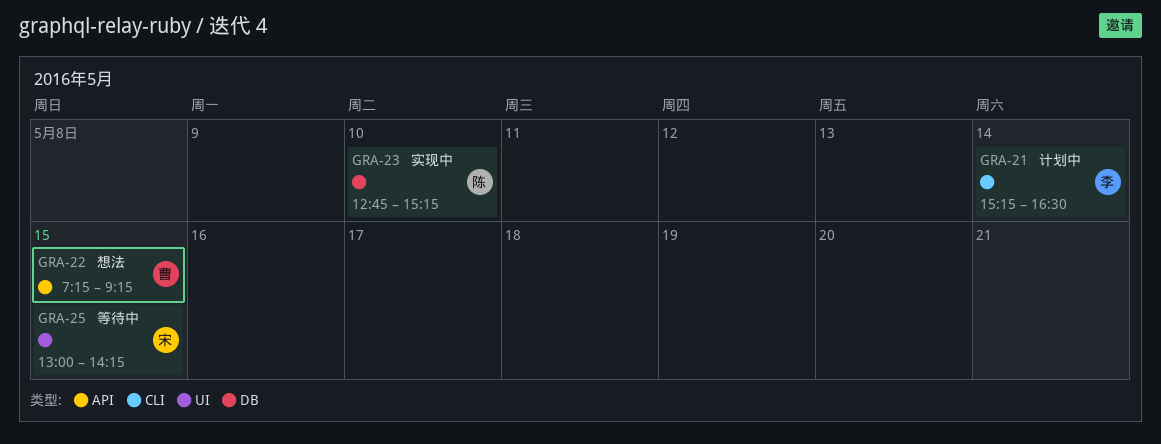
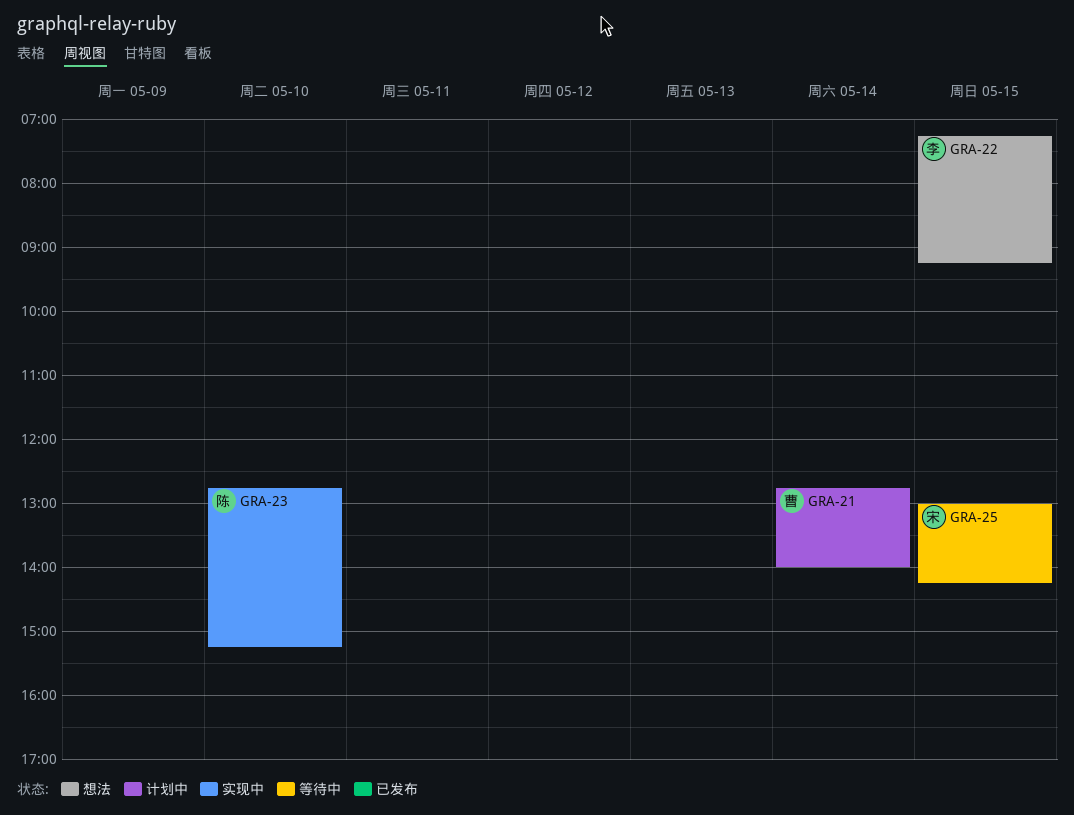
GRA-21, owner: 李 -> 曹
GRA-21, begins: 15:15 -> 12:45
GRA-21, ends: 16:30 -> 14:00
GRA-22, owner: 曹 -> 李

